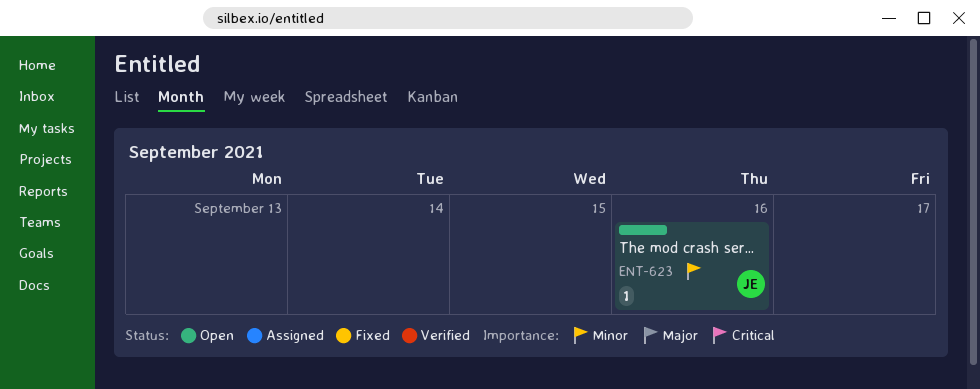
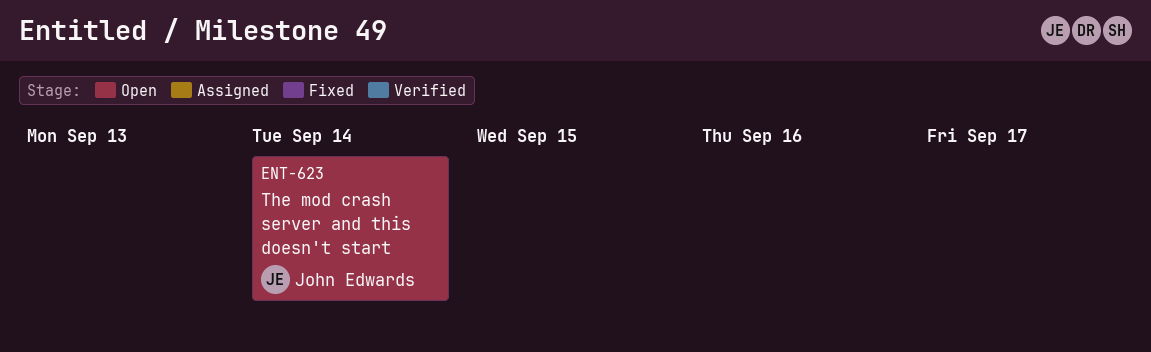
ENT-623, due: Sep 16 -> Sep 14

